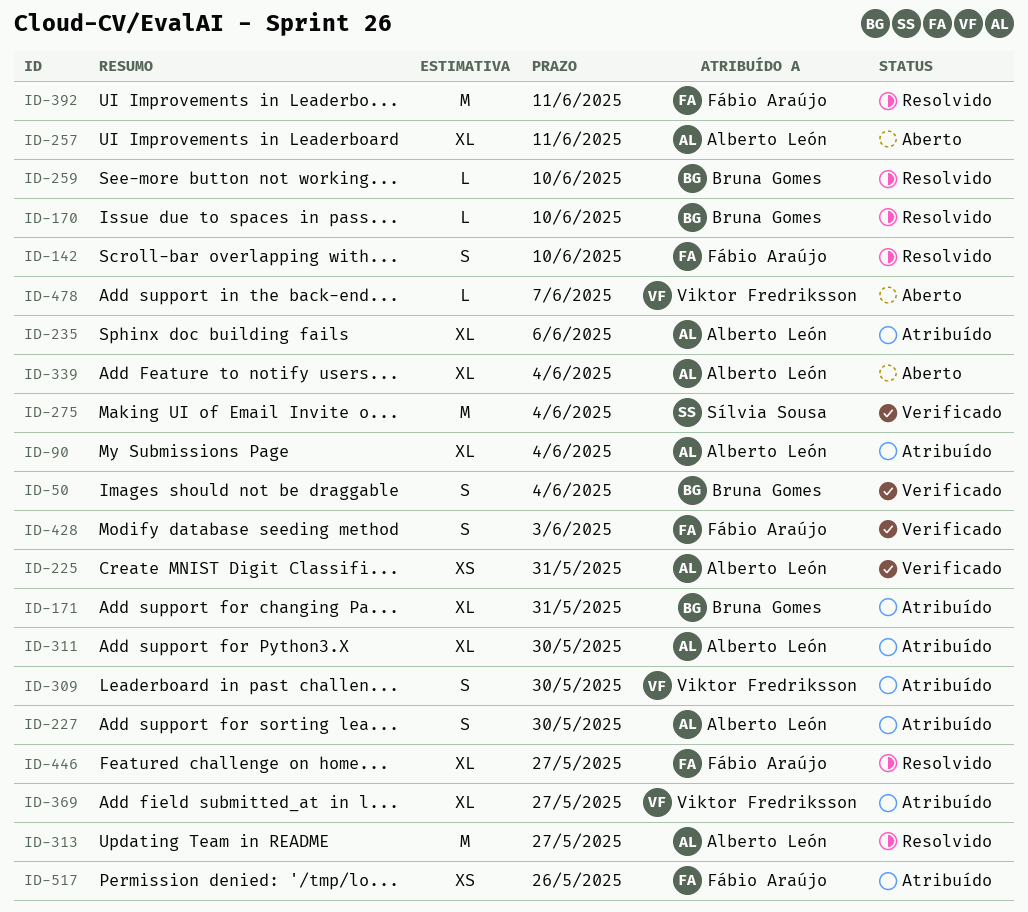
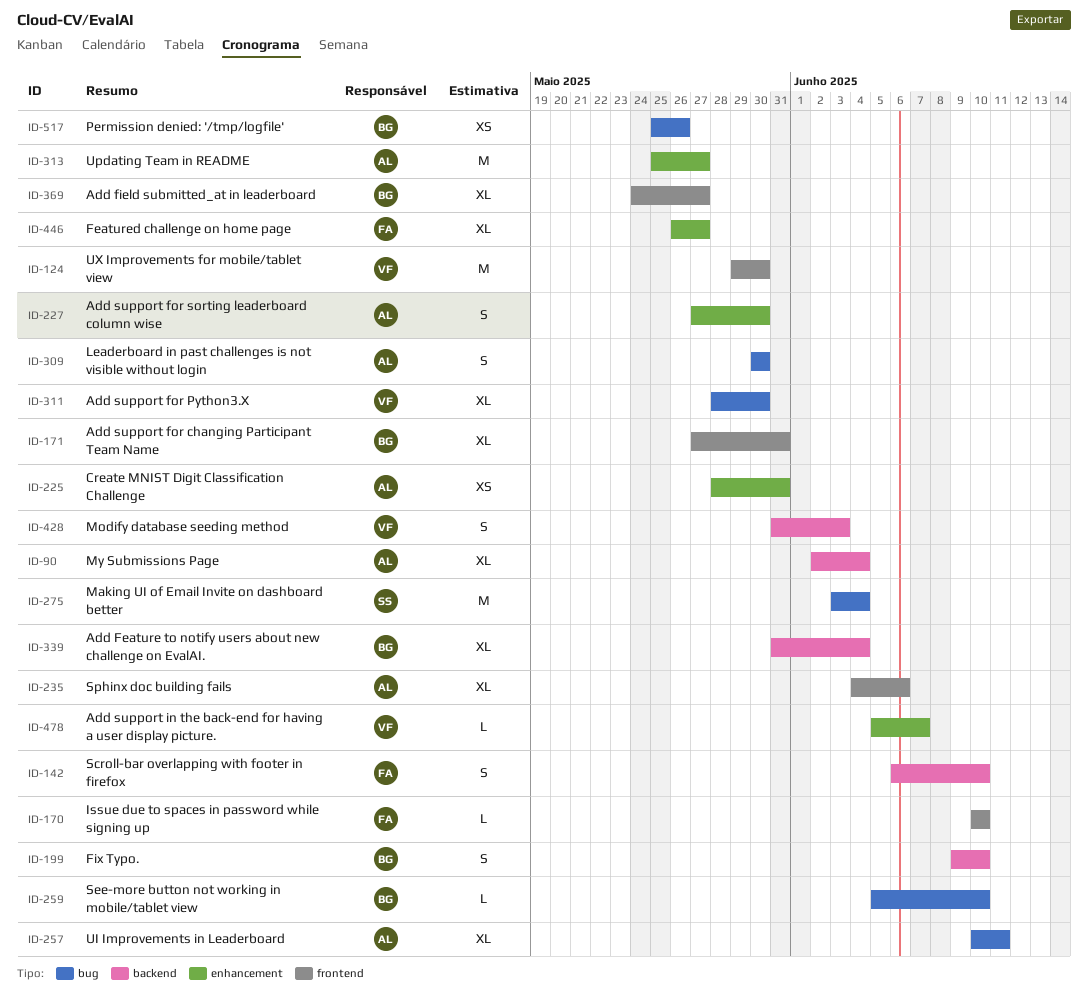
ID-50: present -> none
ID-124: none -> present
ID-170, owner: Bruna Gomes -> Fábio Araújo
ID-199: none -> present
ID-309, owner: Viktor Fredriksson -> Alberto León
ID-311, owner: Alberto León -> Viktor Fredriksson
ID-339, owner: Alberto León -> Bruna Gomes
ID-369, owner: Viktor Fredriksson -> Bruna Gomes
ID-392: present -> none
ID-428, owner: Fábio Araújo -> Viktor Fredriksson
ID-517, owner: Fábio Araújo -> Bruna Gomes

